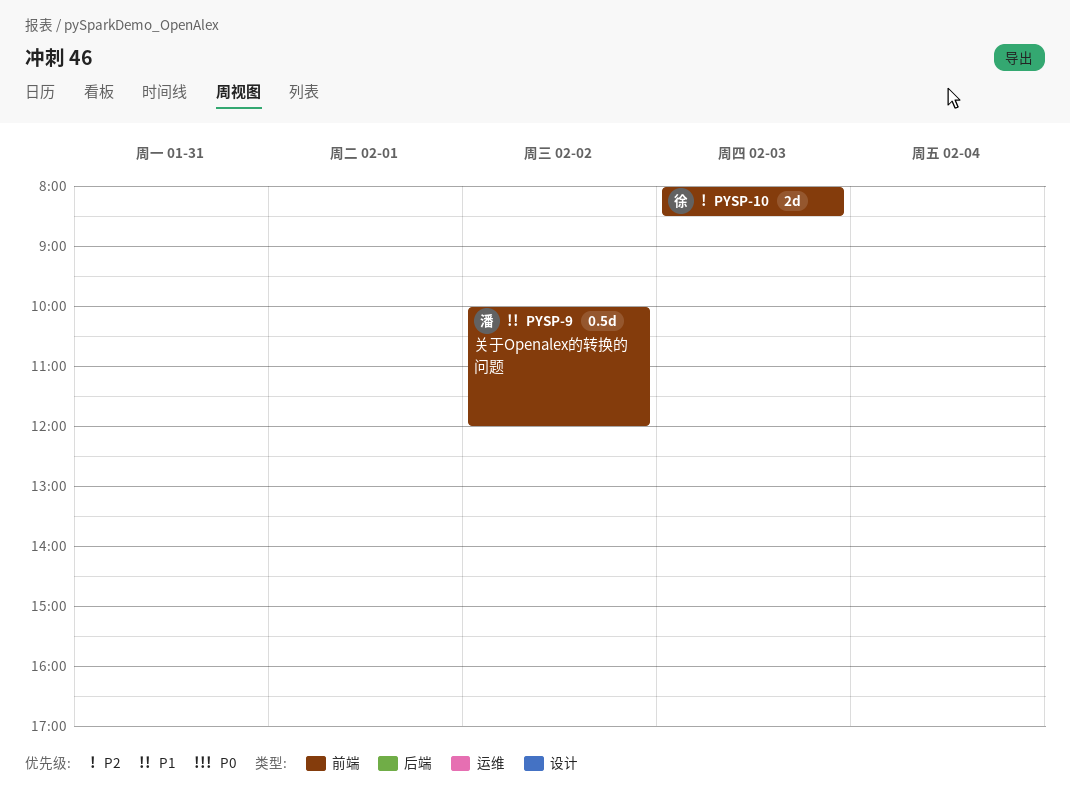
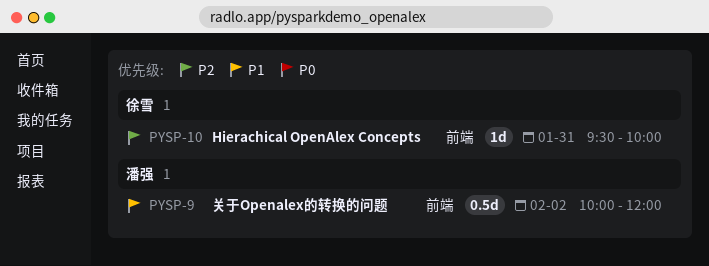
PYSP-10, estimate: 2d -> 1d
PYSP-10, day: Feb 3 -> Jan 31
PYSP-10, begins: 08:00 -> 09:30
PYSP-10, ends: 08:30 -> 10:00

